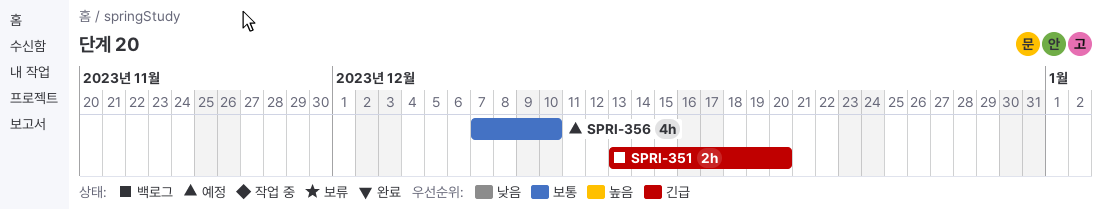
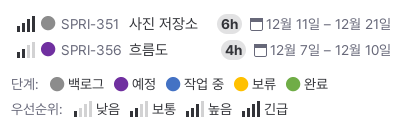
SPRI-351, estimate: 2h -> 6h
SPRI-351, start: Dec 13 -> Dec 11
SPRI-351, due: Dec 20 -> Dec 21

